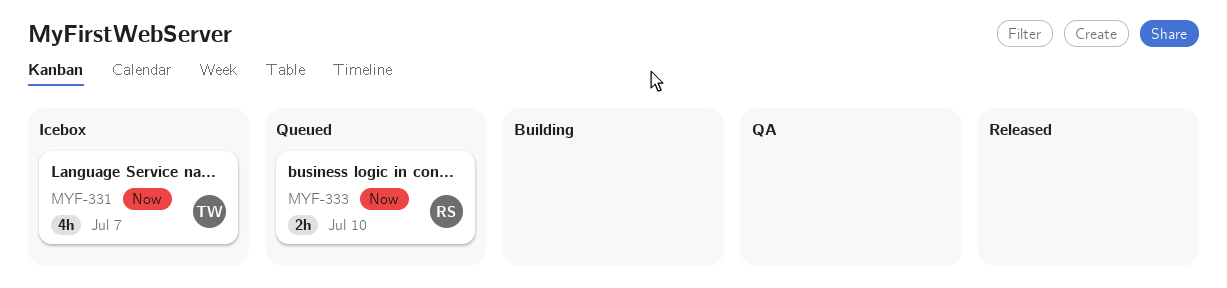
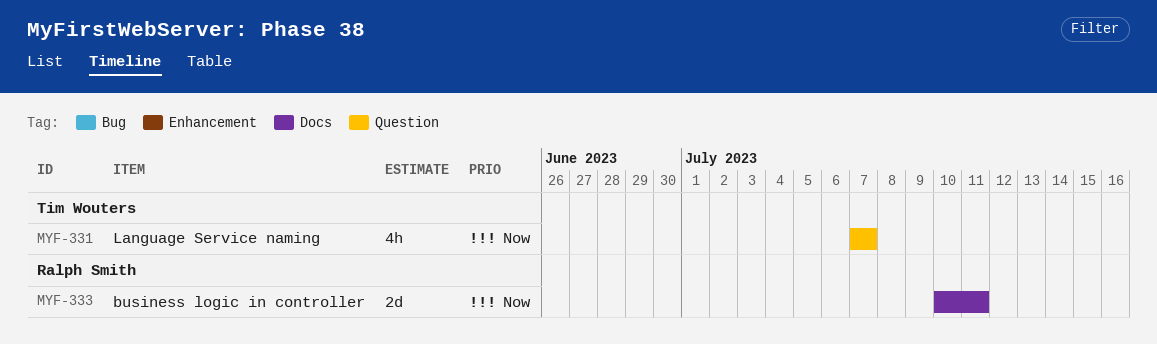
MYF-333, estimate: 2h -> 2d
MYF-333, due: Jul 10 -> Jul 11

